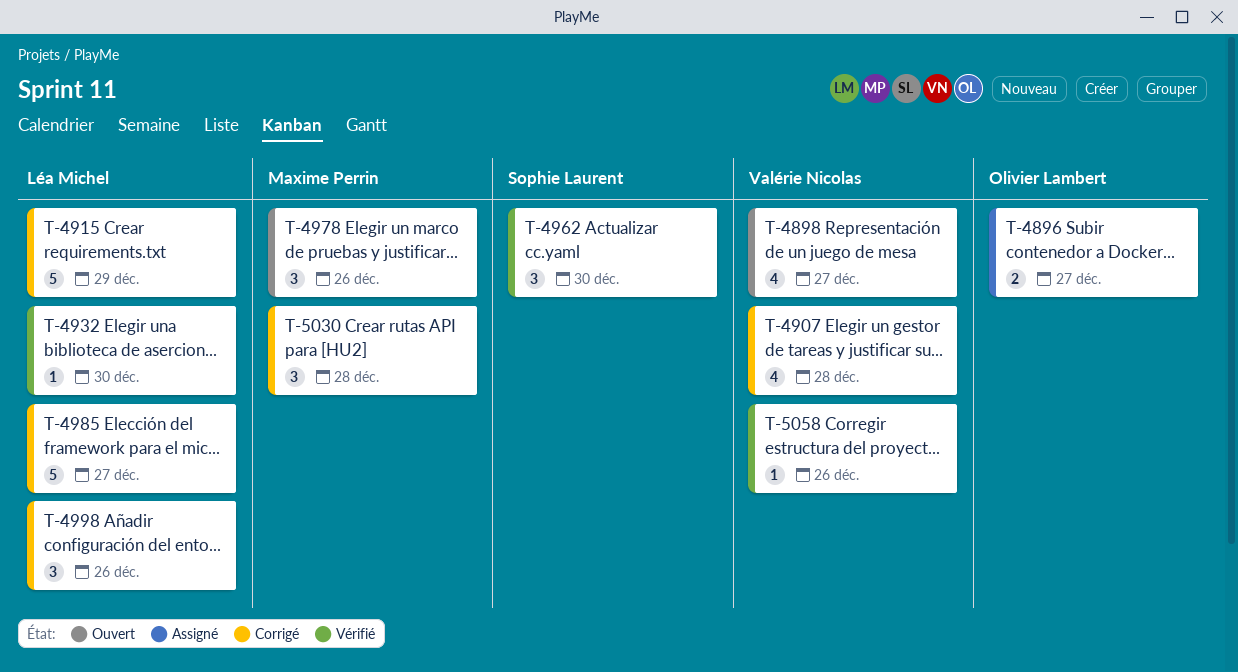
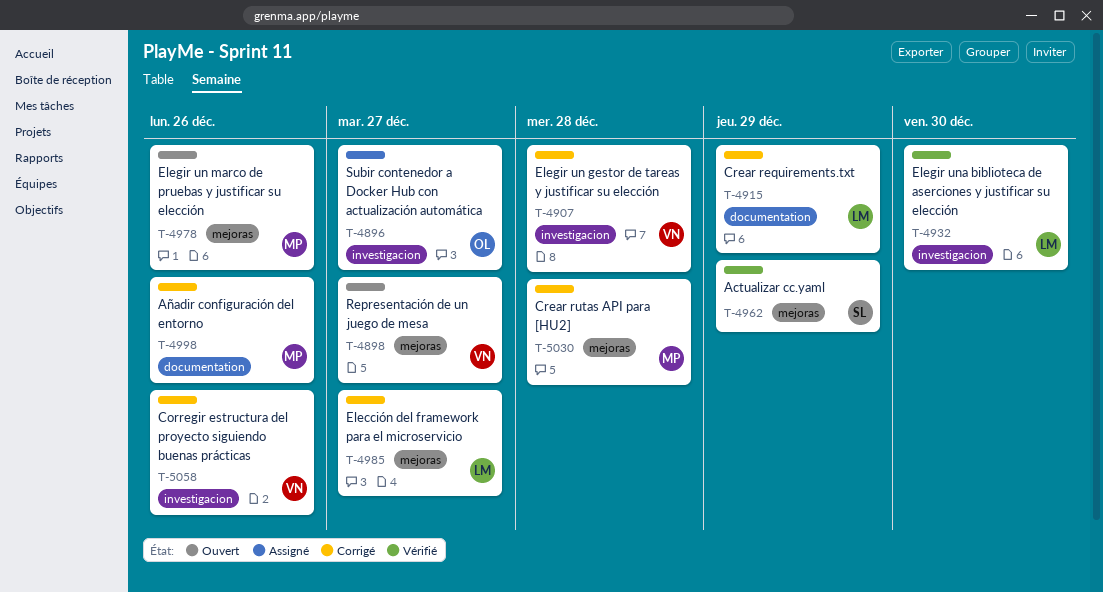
T-4962, due: Dec 30 -> Dec 29
T-4998, owner: Léa Michel -> Maxime Perrin
T-5058, status: Vérifié -> Corrigé

